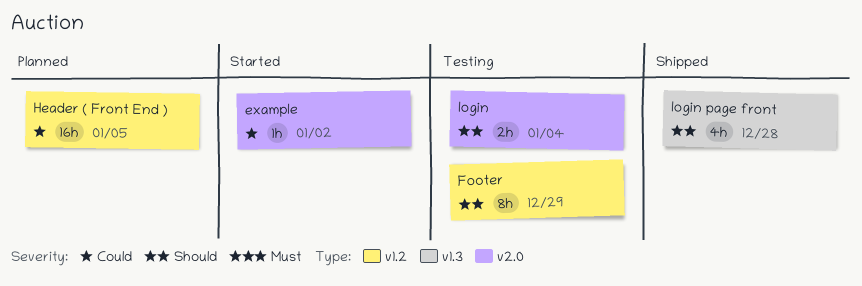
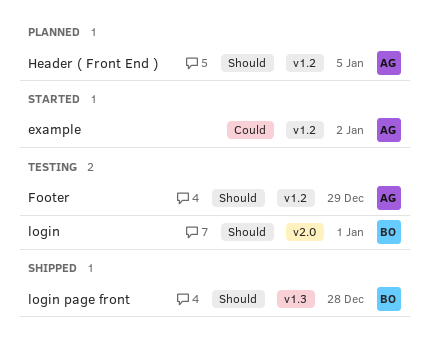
example, label: v2.0 -> v1.2
Header ( Front End ), priority: Could -> Should
login, due: Jan 4 -> Jan 1

